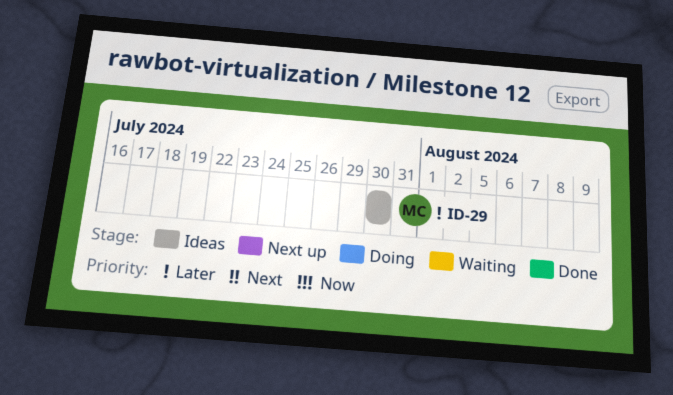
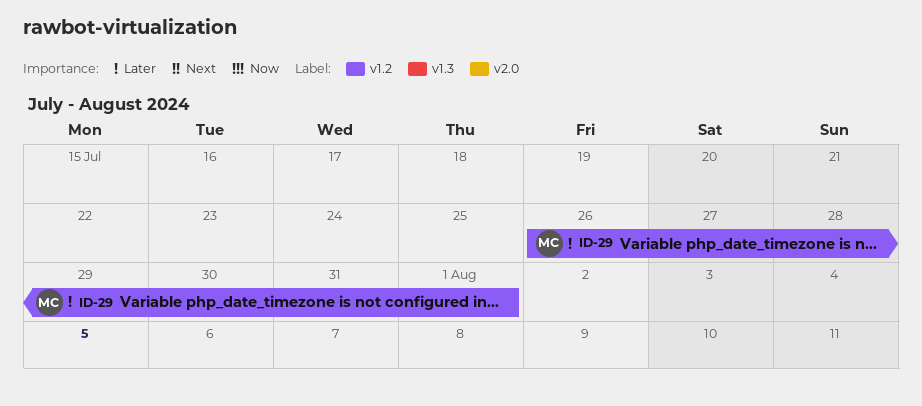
ID-29, start: Jul 30 -> Jul 26
ID-29, due: Jul 30 -> Aug 1

